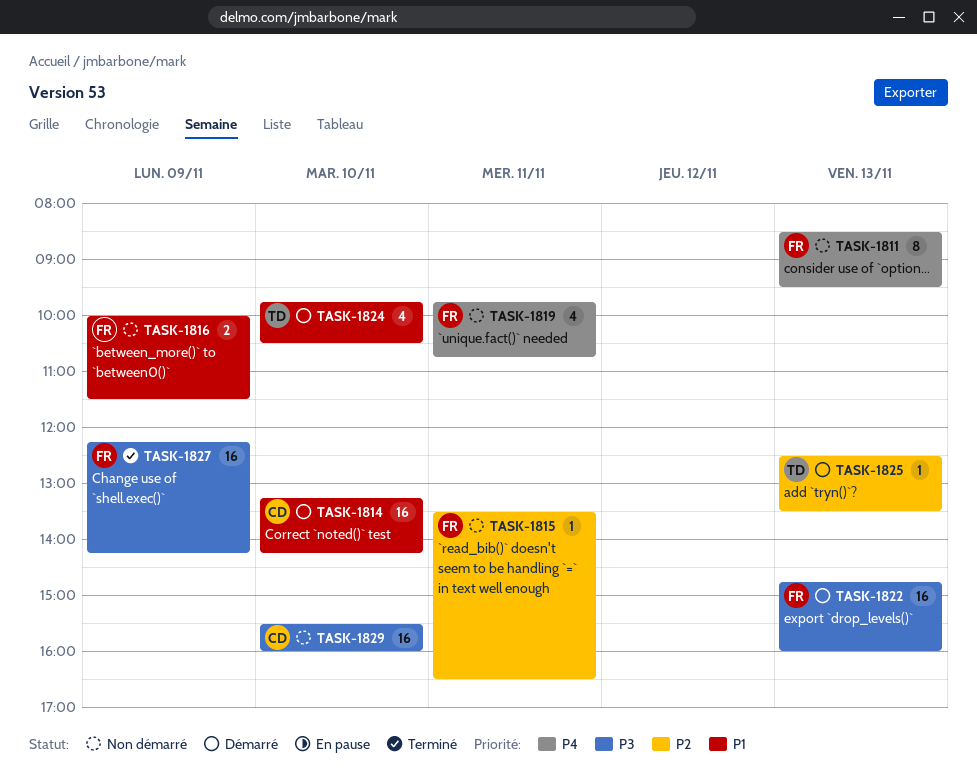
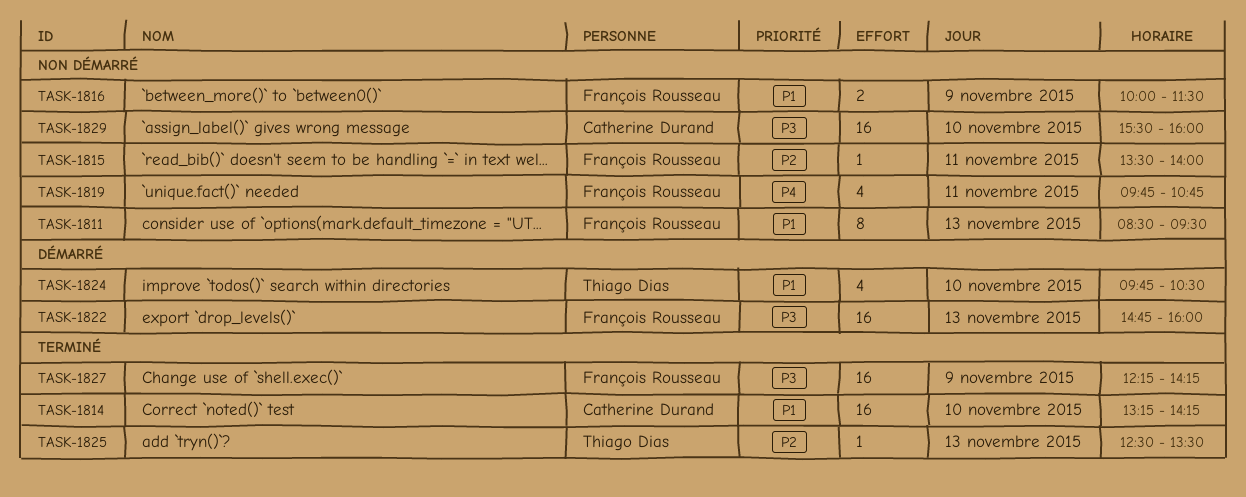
TASK-1811, priority: P4 -> P1
TASK-1814, status: Démarré -> Terminé
TASK-1815, ends: 16:30 -> 14:00
TASK-1825, status: Démarré -> Terminé

